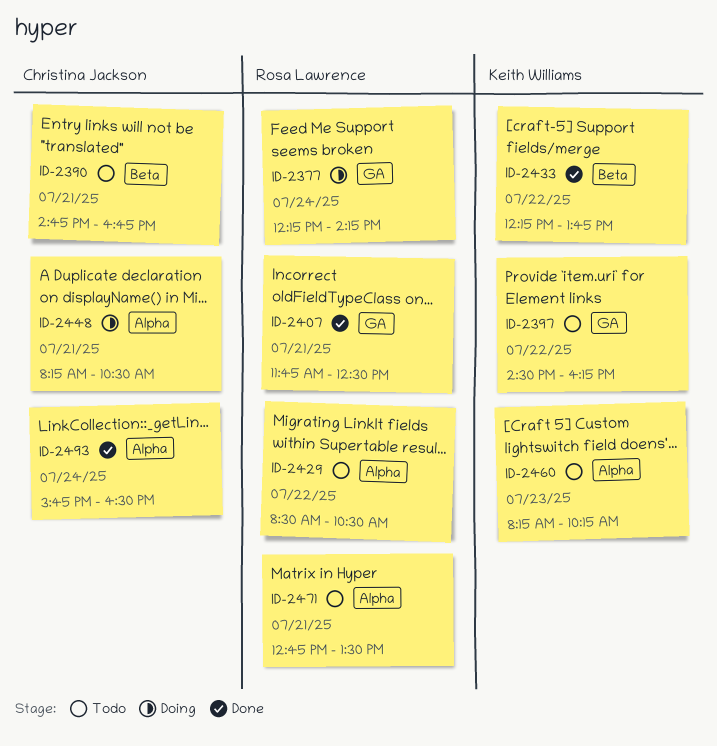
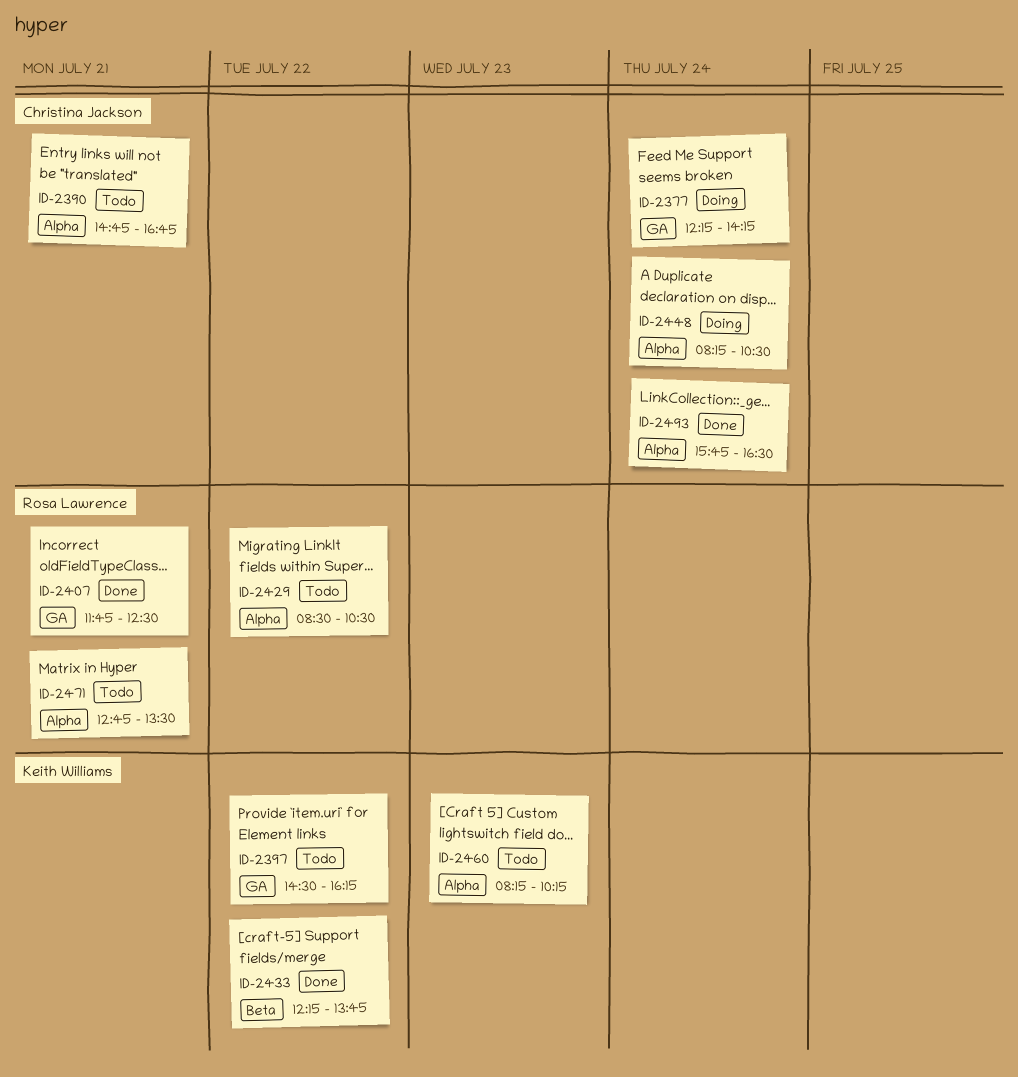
ID-2377, owner: Rosa Lawrence -> Christina Jackson
ID-2390, label: Beta -> Alpha
ID-2448, day: Jul 21 -> Jul 24

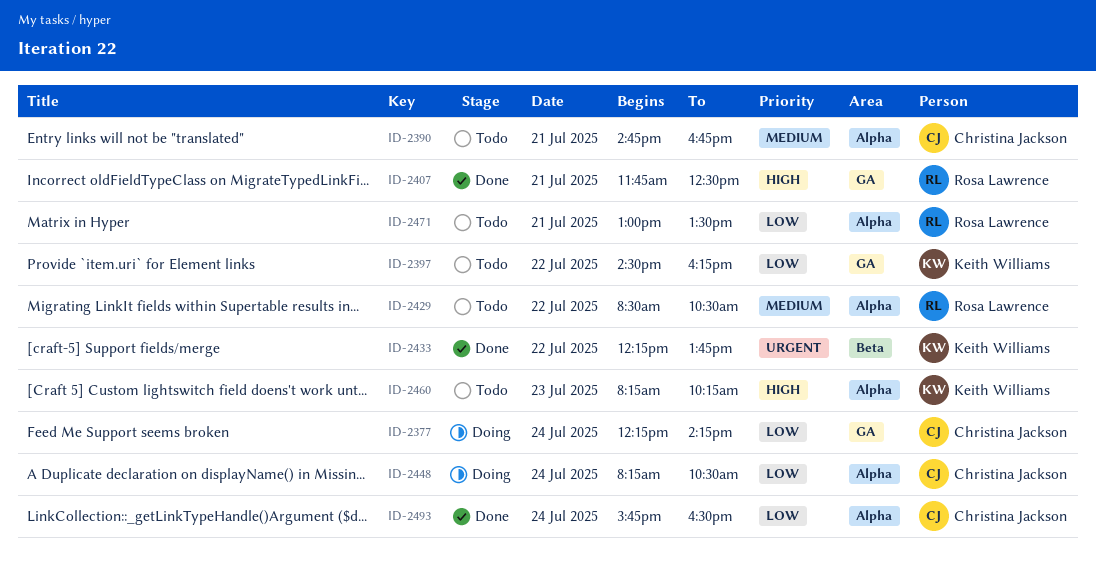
ID-2471, begins: 12:45 -> 13:00

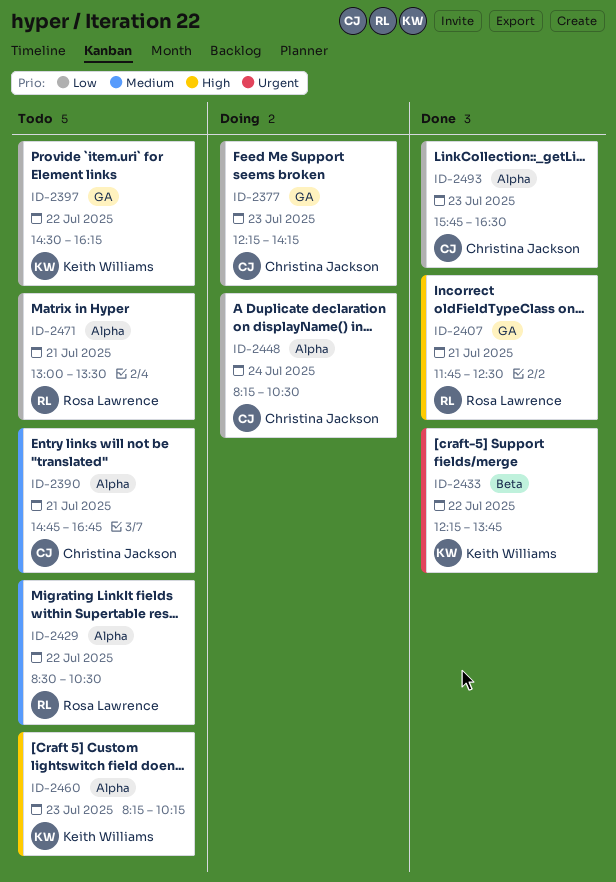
ID-2377, day: Jul 24 -> Jul 23
ID-2493, day: Jul 24 -> Jul 23

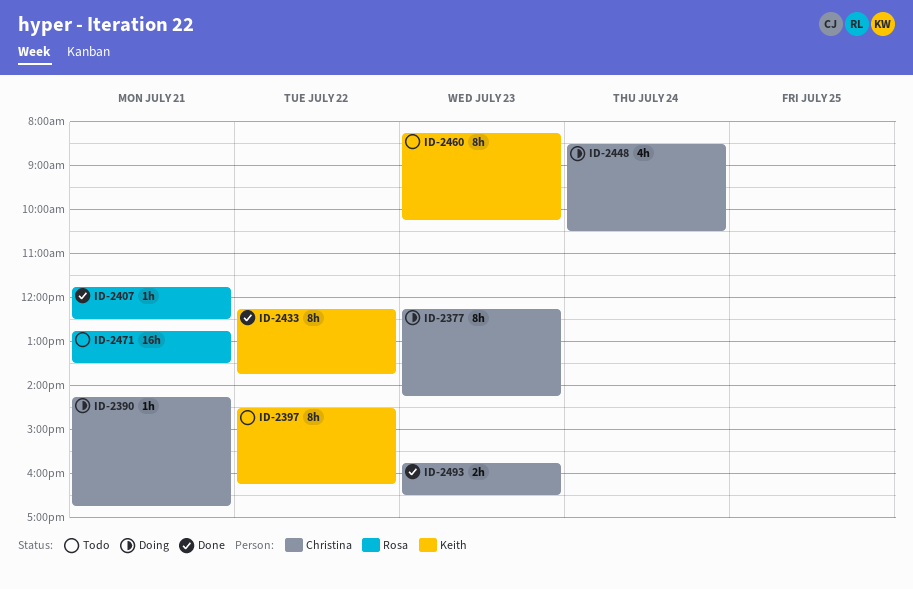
ID-2390, status: Todo -> Doing
ID-2390, begins: 14:45 -> 14:15
ID-2429: present -> none
ID-2448, begins: 08:15 -> 08:30
ID-2471, begins: 13:00 -> 12:45

